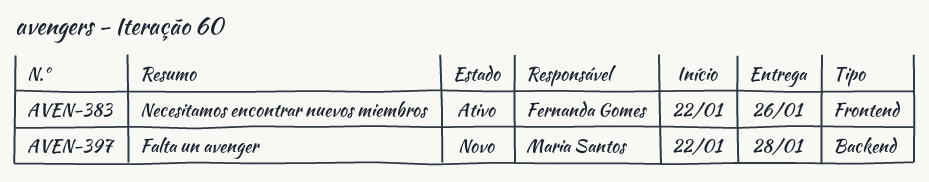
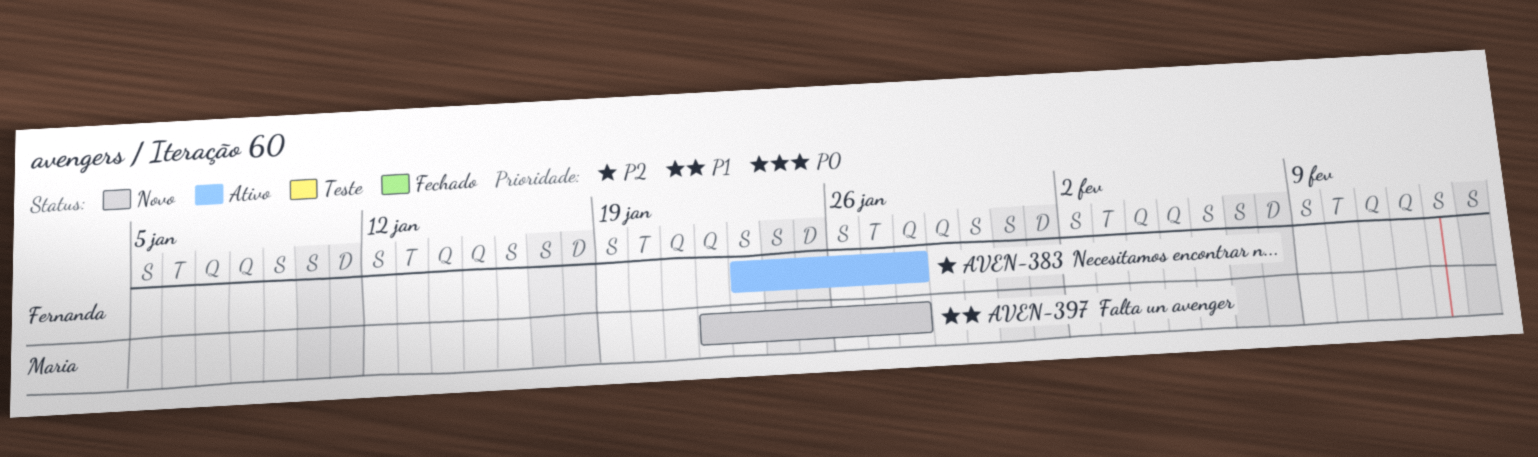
AVEN-383, start: Jan 22 -> Jan 23
AVEN-383, due: Jan 26 -> Jan 28

